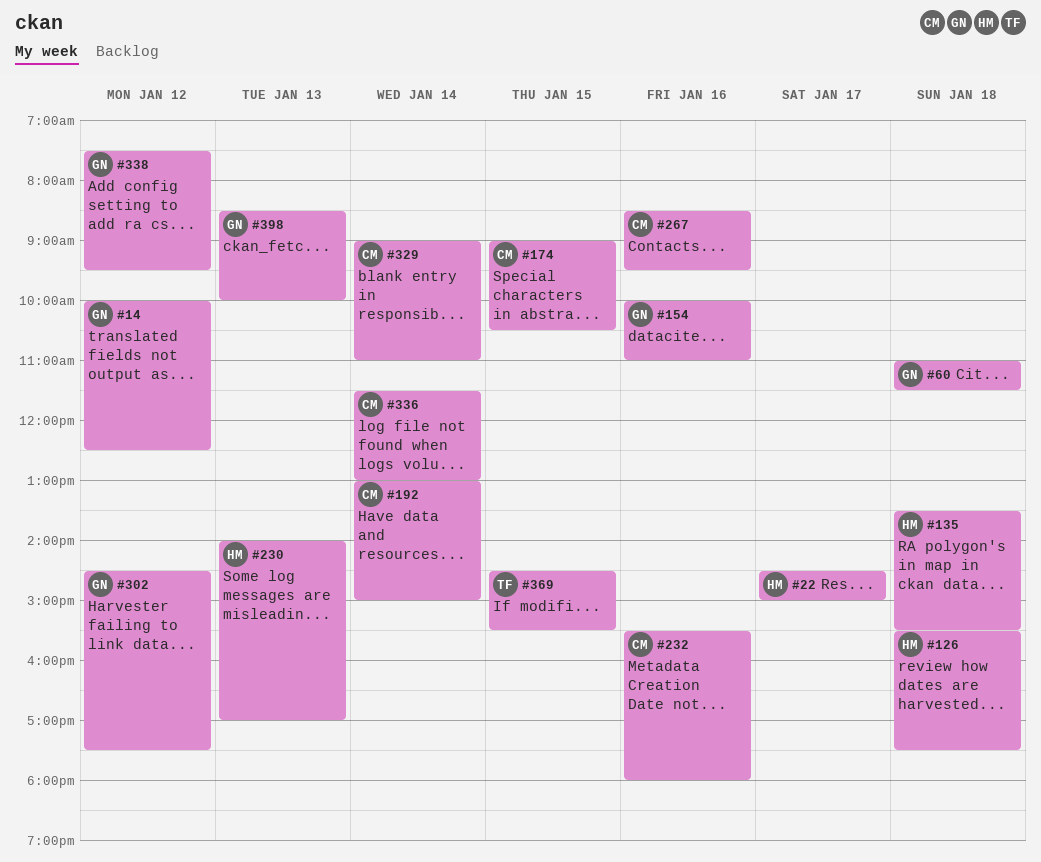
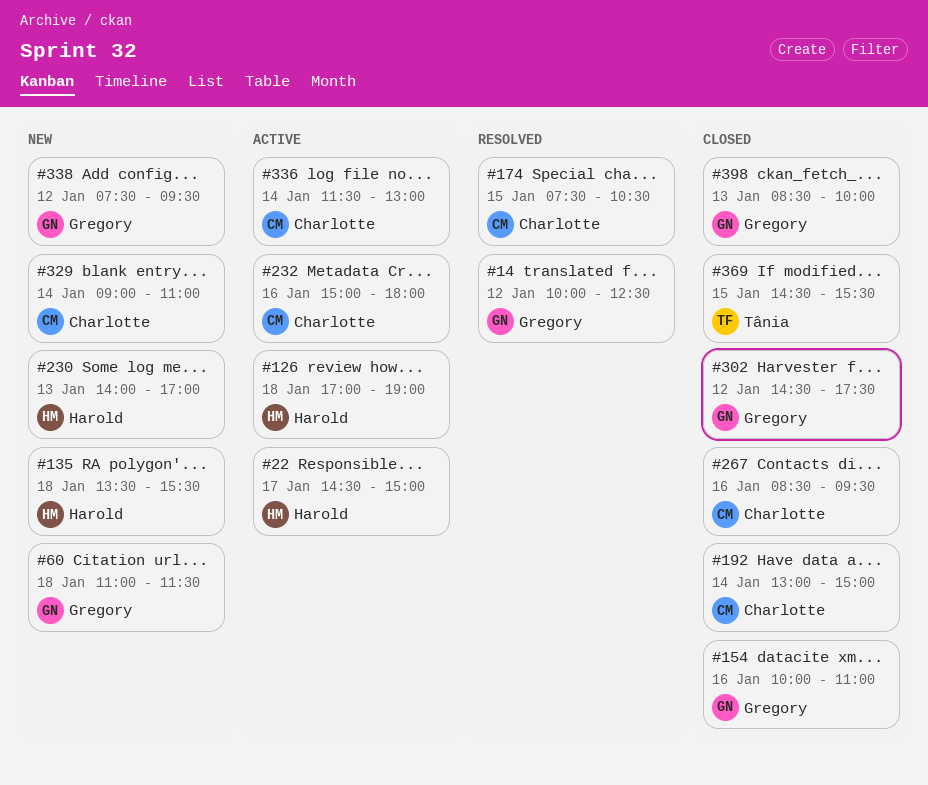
#126, begins: 15:30 -> 17:00
#126, ends: 17:30 -> 19:00
#174, begins: 09:00 -> 07:30
#232, begins: 15:30 -> 15:00

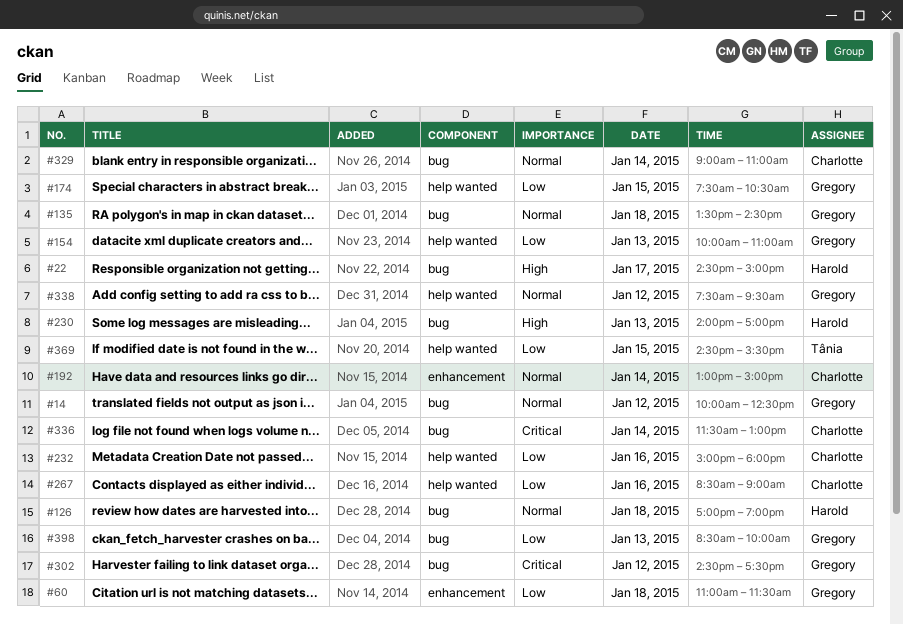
#135, owner: Harold -> Gregory
#135, ends: 15:30 -> 14:30
#154, day: Jan 16 -> Jan 13
#174, owner: Charlotte -> Gregory
#267, ends: 09:30 -> 09:00

